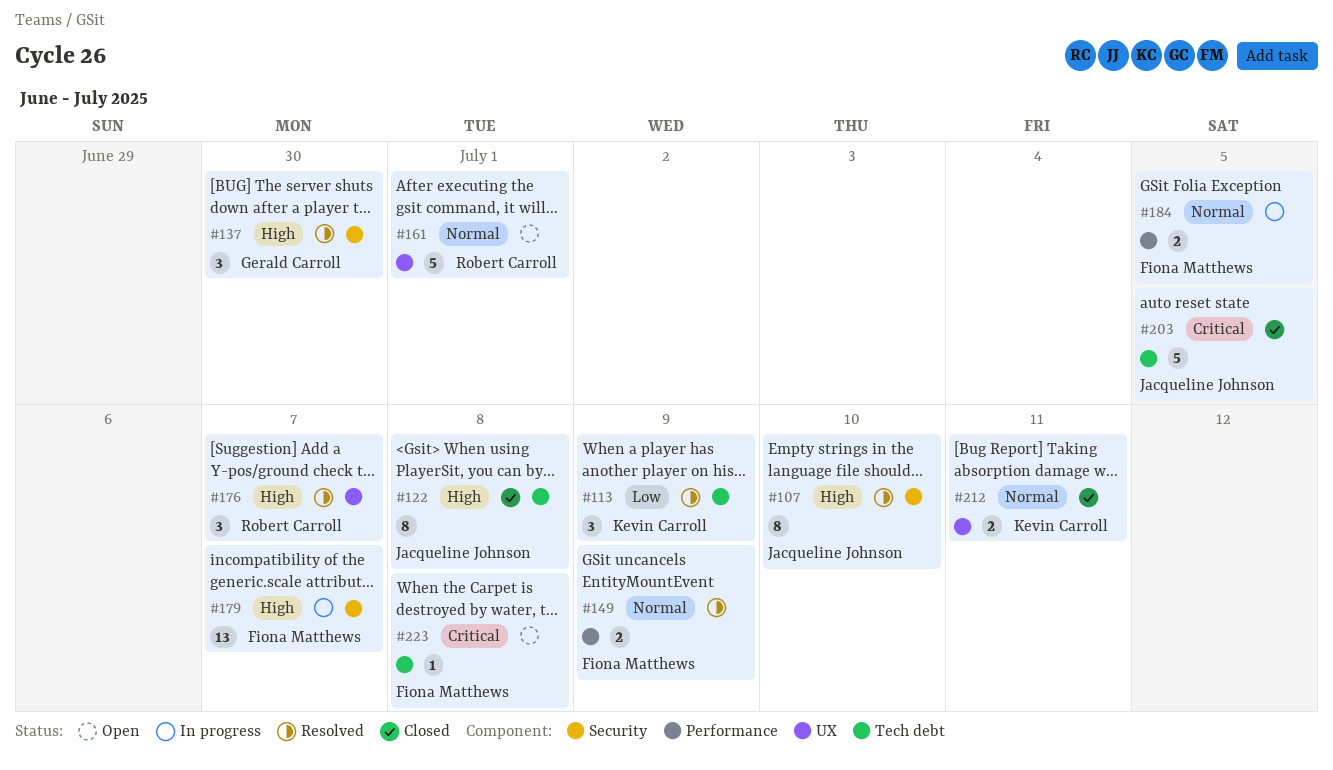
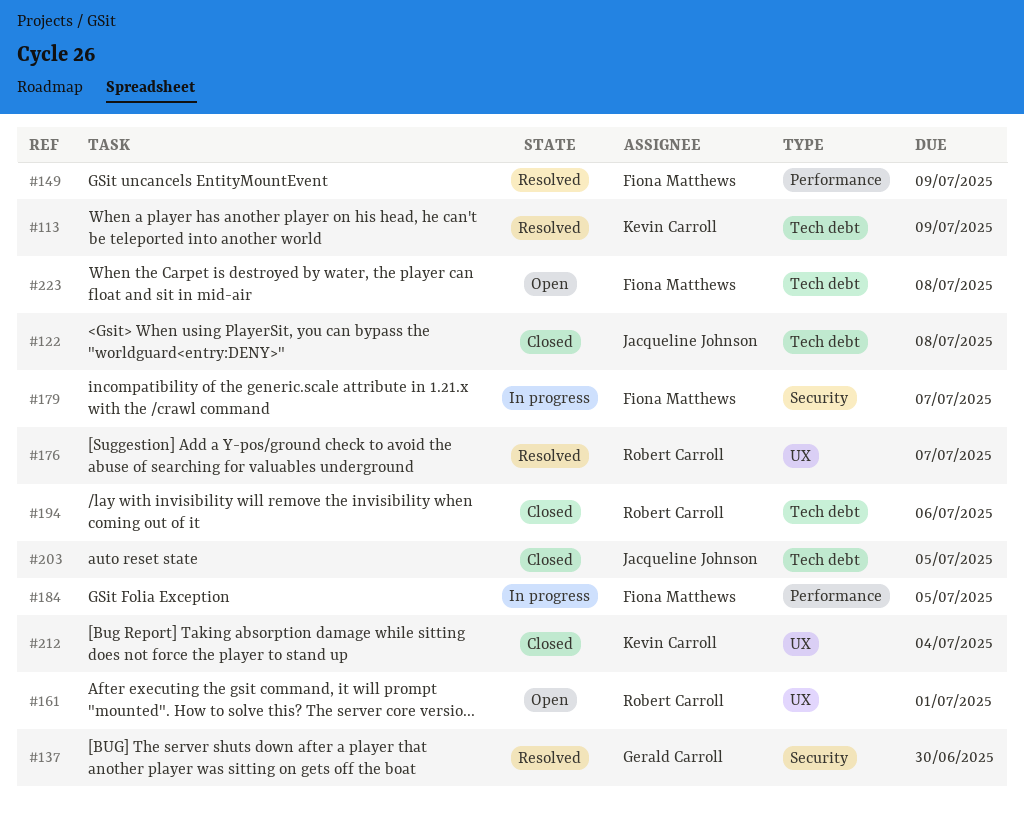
#107: present -> none
#194: none -> present
#212, due: Jul 11 -> Jul 4

